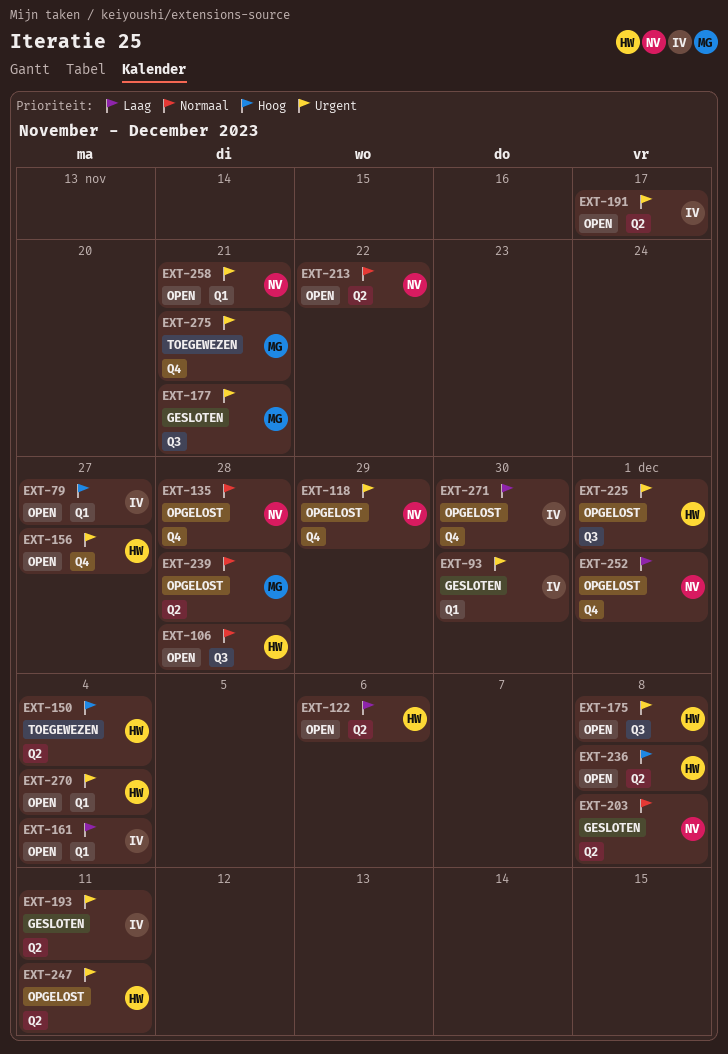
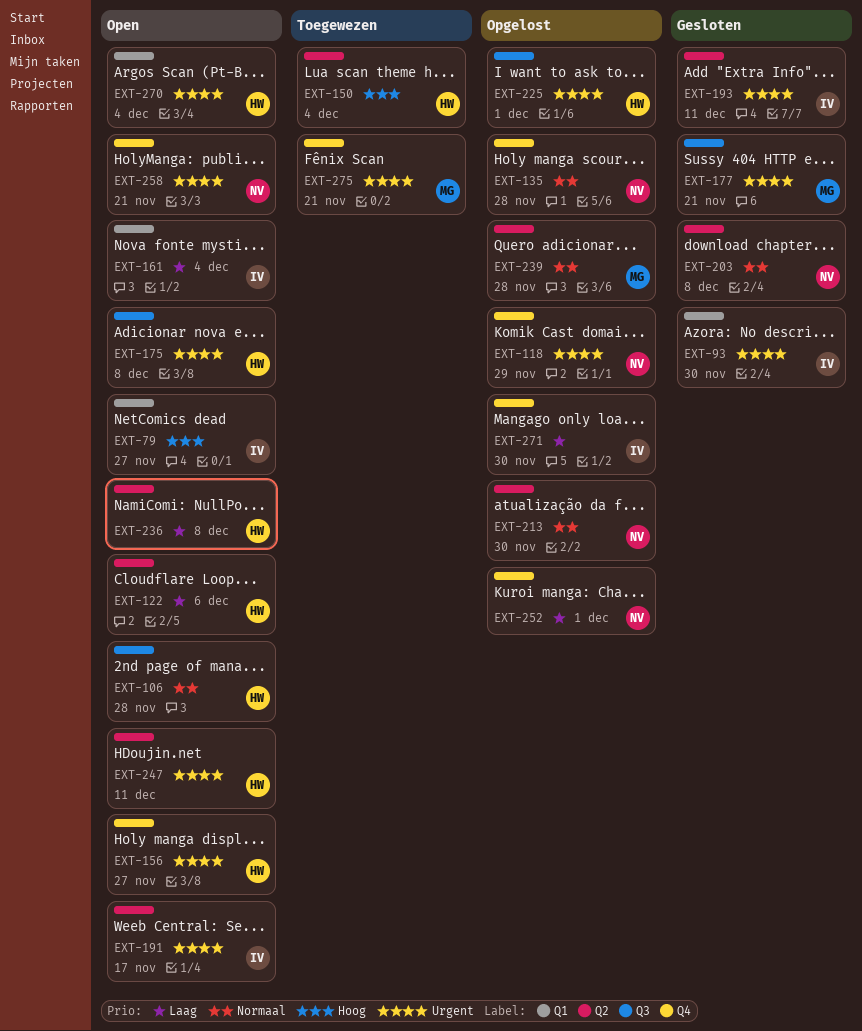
EXT-213, status: Open -> Opgelost
EXT-213, due: Nov 22 -> Nov 30
EXT-236, priority: Hoog -> Laag
EXT-247, status: Opgelost -> Open
EXT-258, label: Q1 -> Q4

